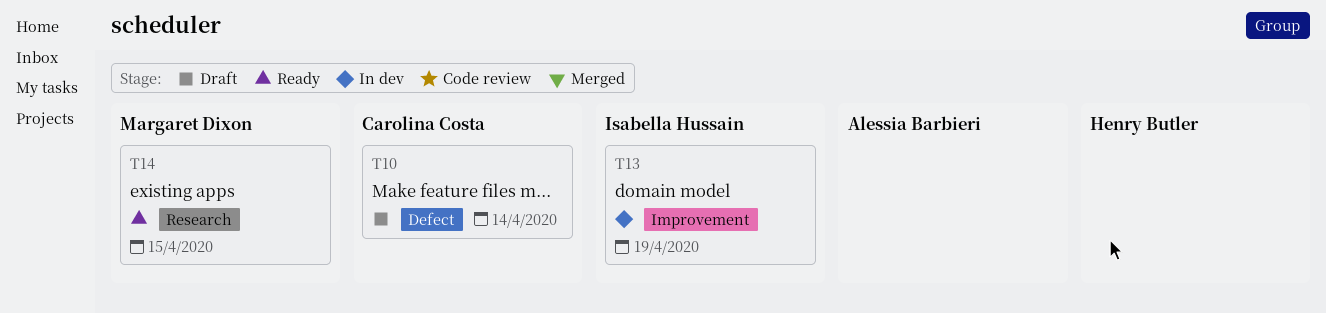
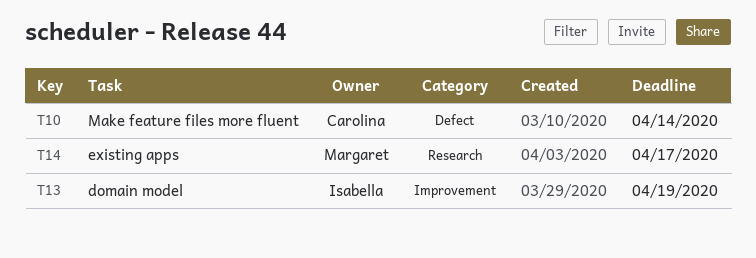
T14, due: Apr 15 -> Apr 17

